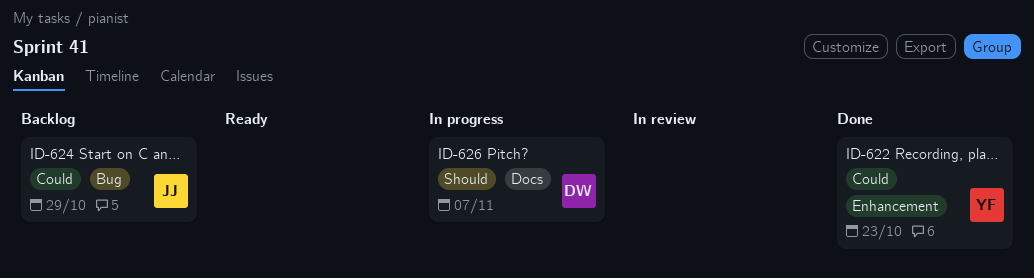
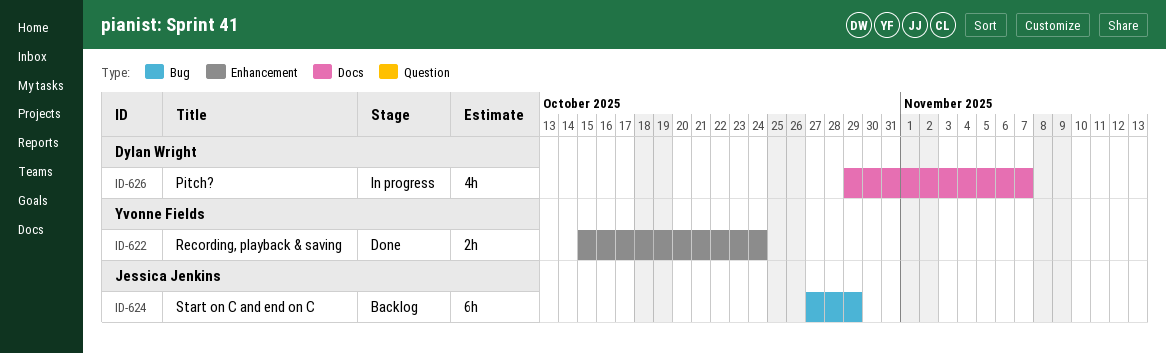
ID-622, due: Oct 23 -> Oct 24

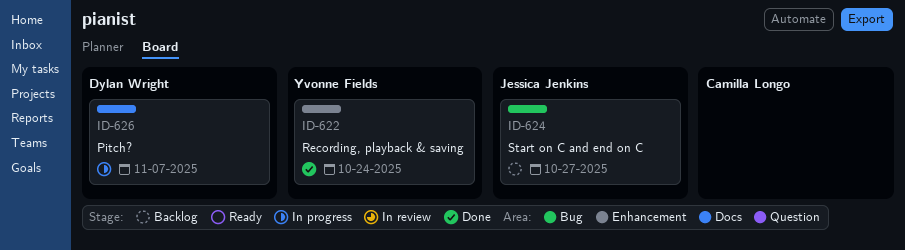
ID-624, due: Oct 29 -> Oct 27

